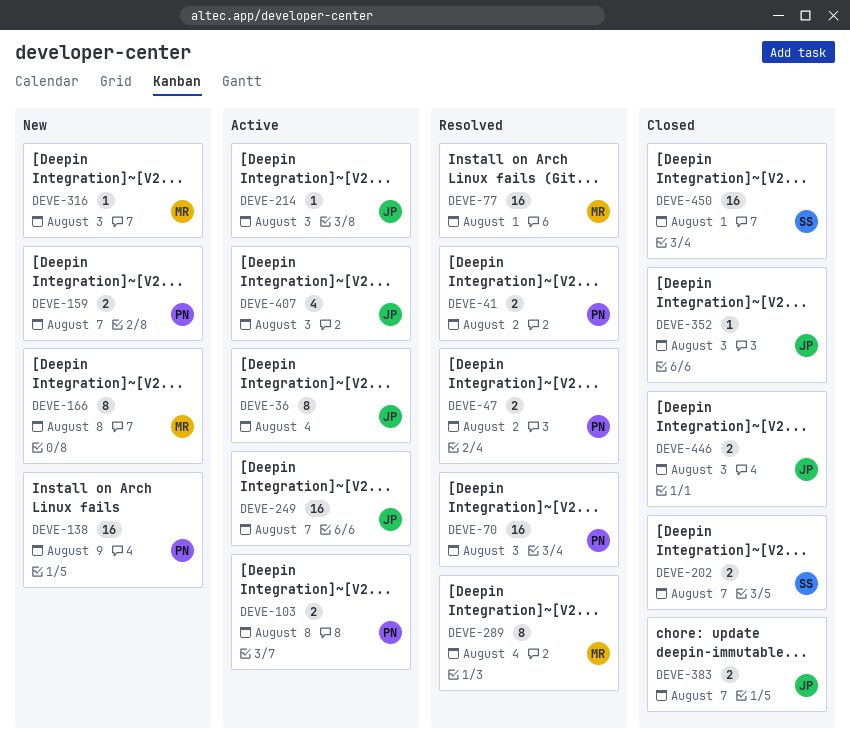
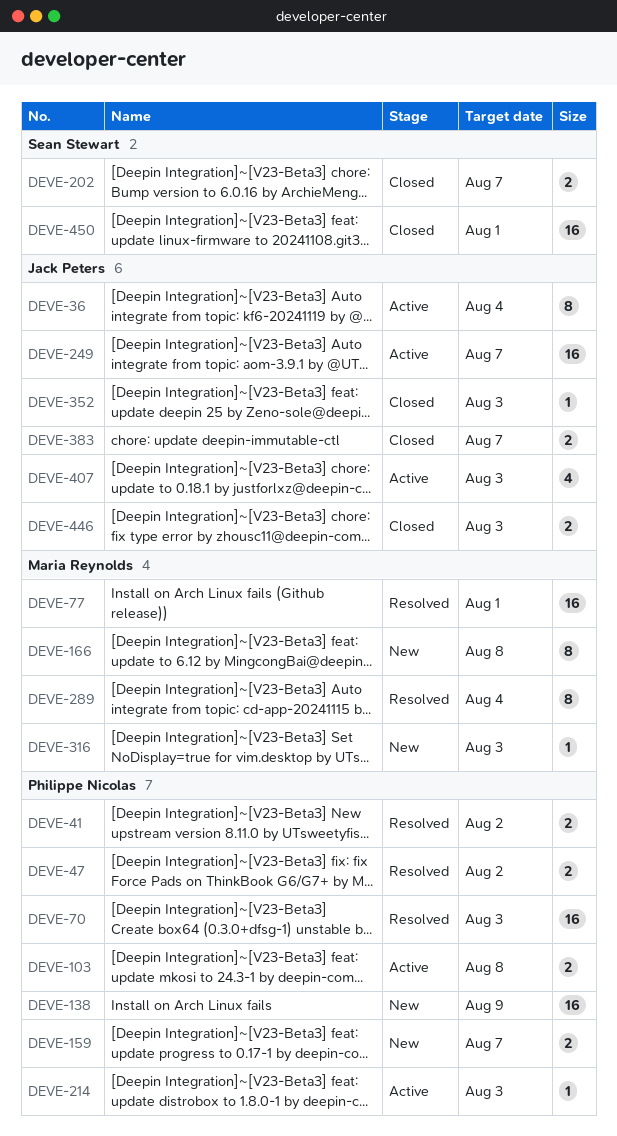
DEVE-214, owner: Jack Peters -> Philippe Nicolas

